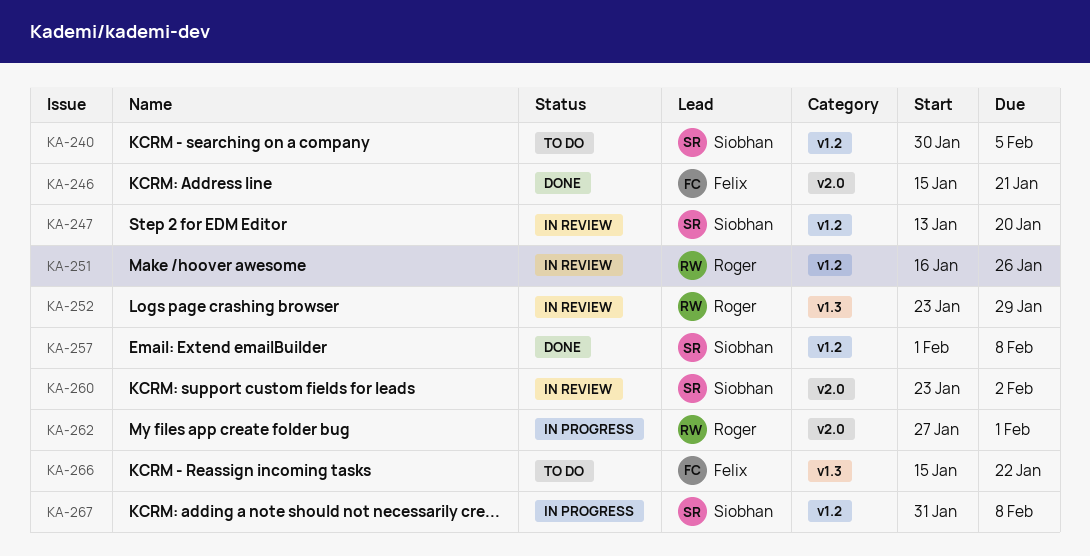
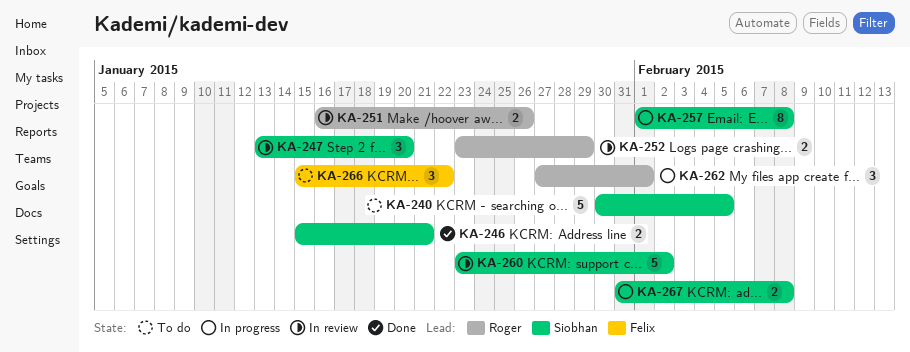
KA-246, owner: Felix -> Siobhan
KA-257, status: Done -> In progress

